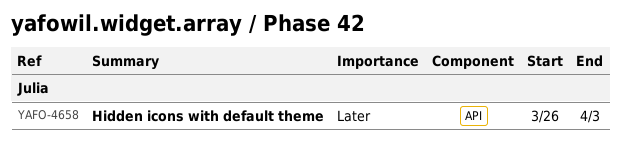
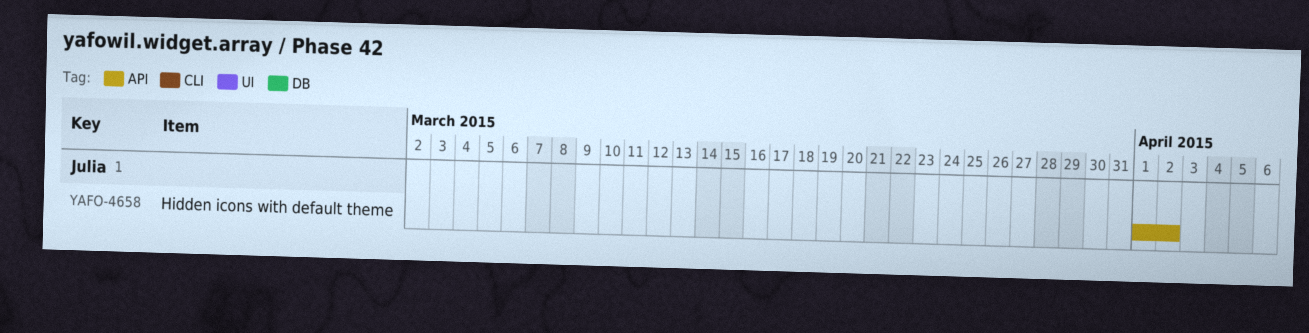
YAFO-4658, start: Mar 26 -> Apr 1
YAFO-4658, due: Apr 3 -> Apr 2

